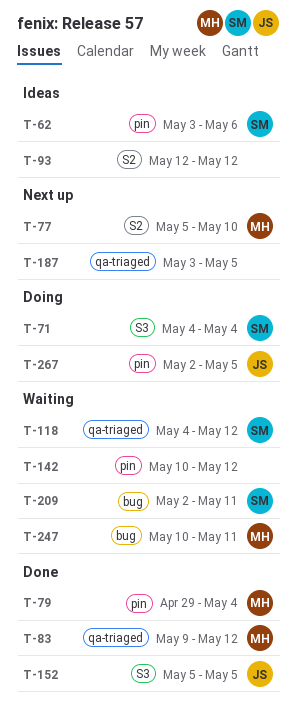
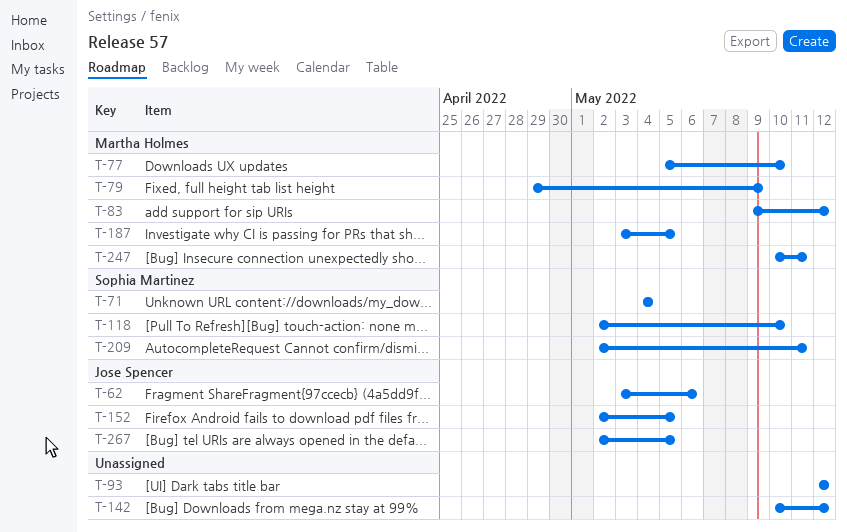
T-62, owner: Sophia Martinez -> Jose Spencer
T-79, due: May 4 -> May 9
T-118, start: May 4 -> May 2
T-118, due: May 12 -> May 10
T-152, start: May 5 -> May 2
T-187, owner: none -> Martha Holmes

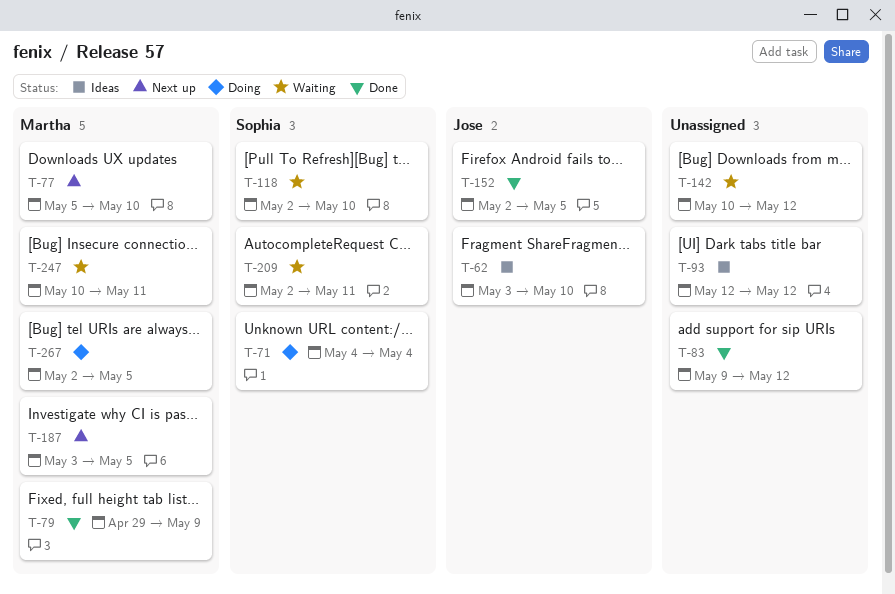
T-62, due: May 6 -> May 10
T-83, owner: Martha Holmes -> none
T-267, owner: Jose Spencer -> Martha Holmes

